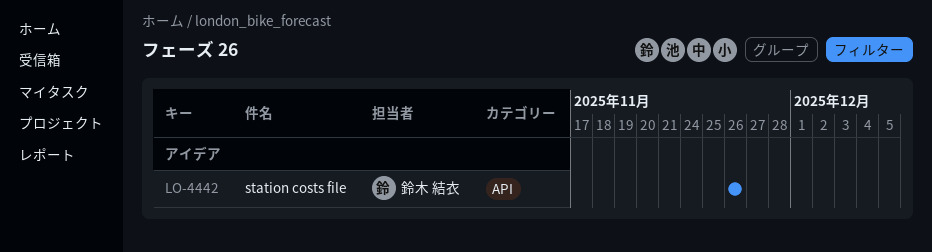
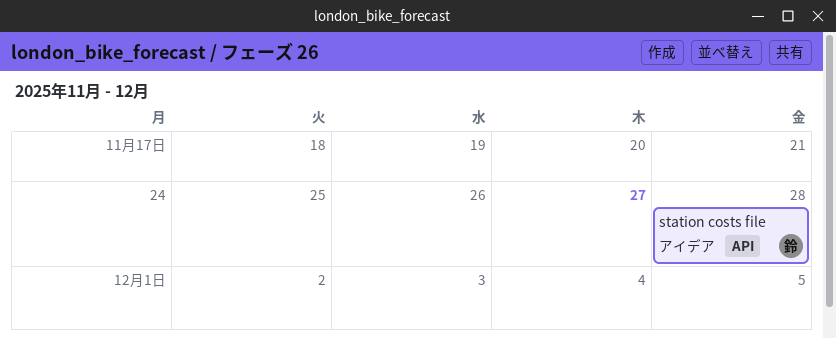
station costs file, due: Nov 26 -> Nov 28

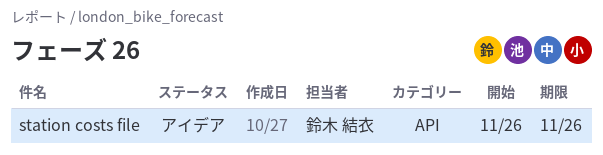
station costs file, due: Nov 28 -> Nov 26

